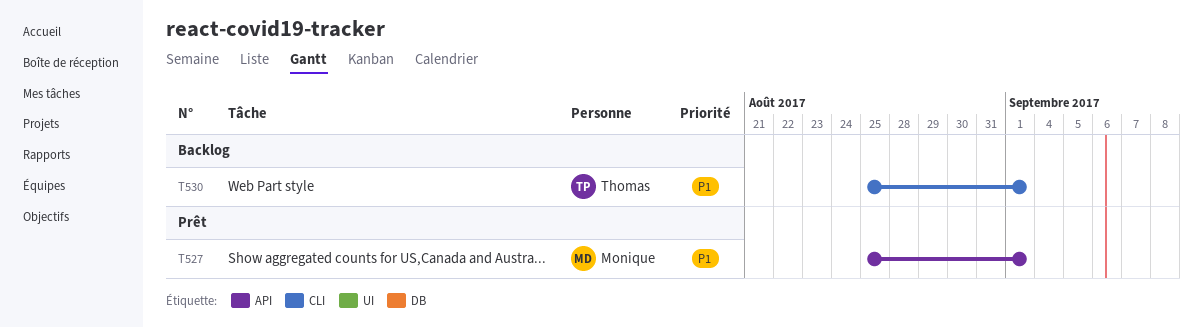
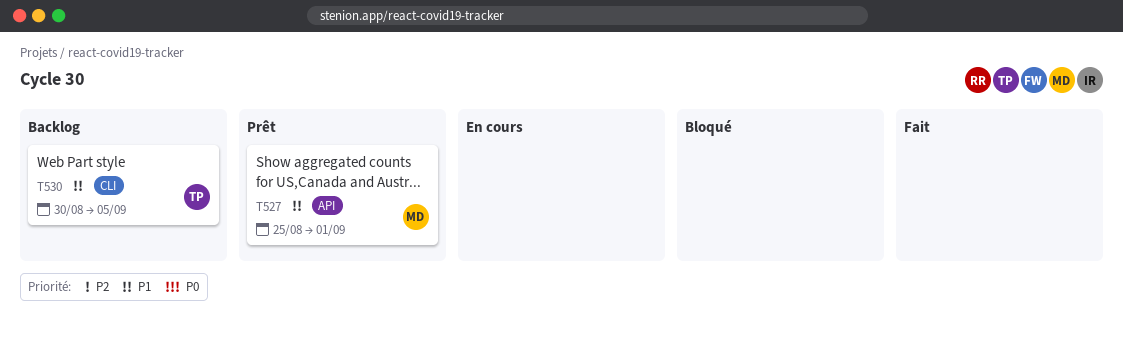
T530, start: Aug 25 -> Aug 30
T530, due: Sep 1 -> Sep 5

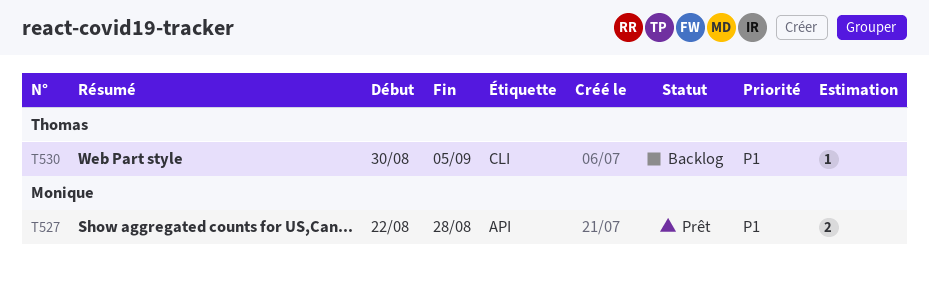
T527, start: Aug 25 -> Aug 22
T527, due: Sep 1 -> Aug 28

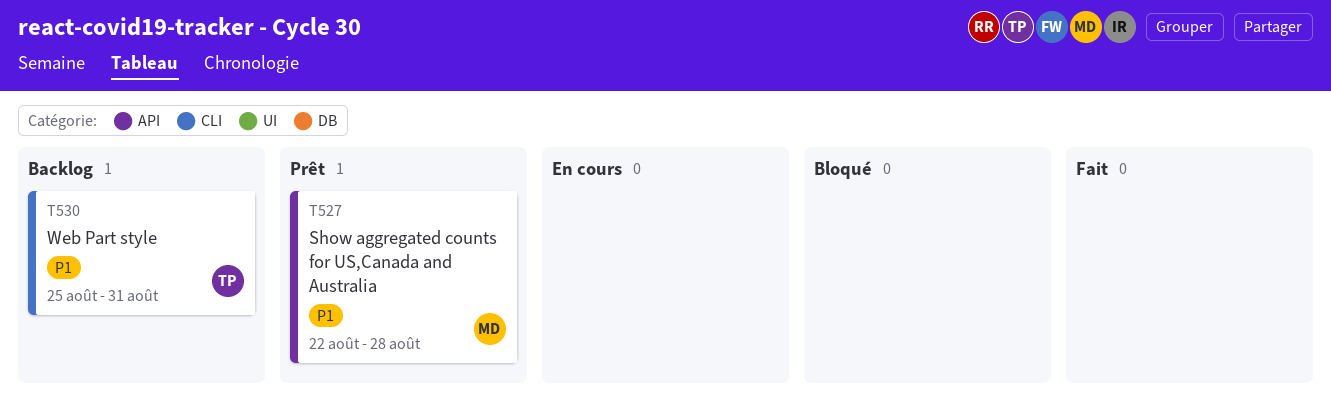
T530, start: Aug 30 -> Aug 25
T530, due: Sep 5 -> Aug 31

